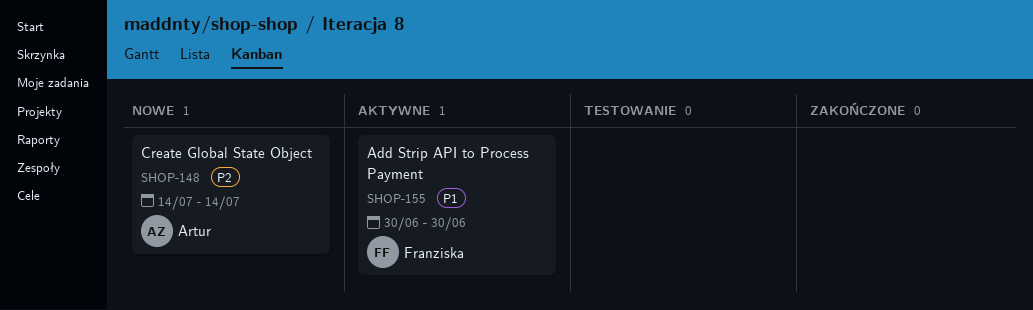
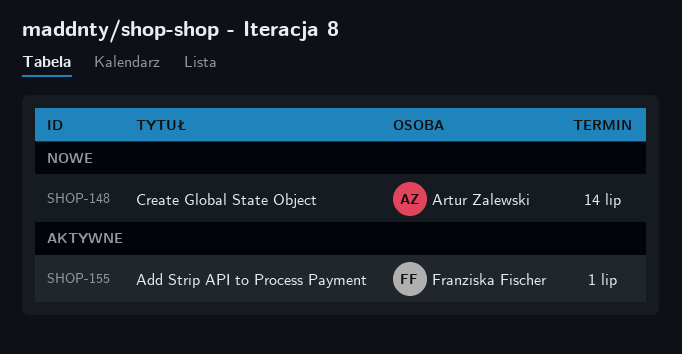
SHOP-155, due: Jun 30 -> Jul 1

